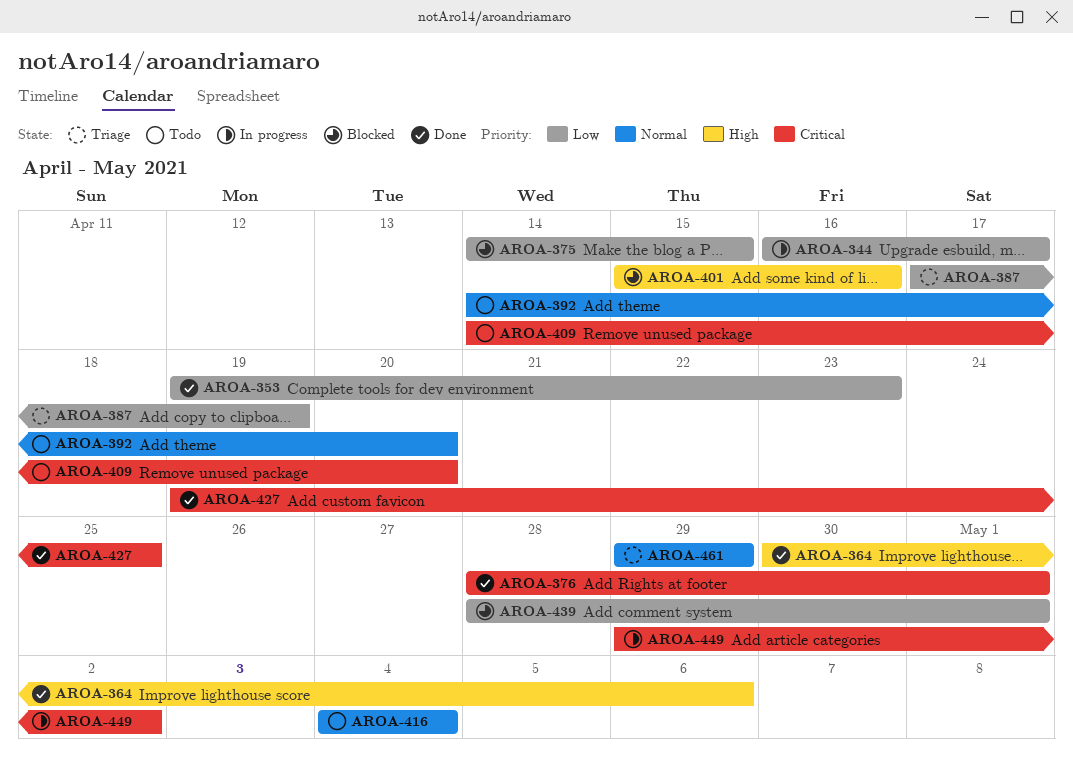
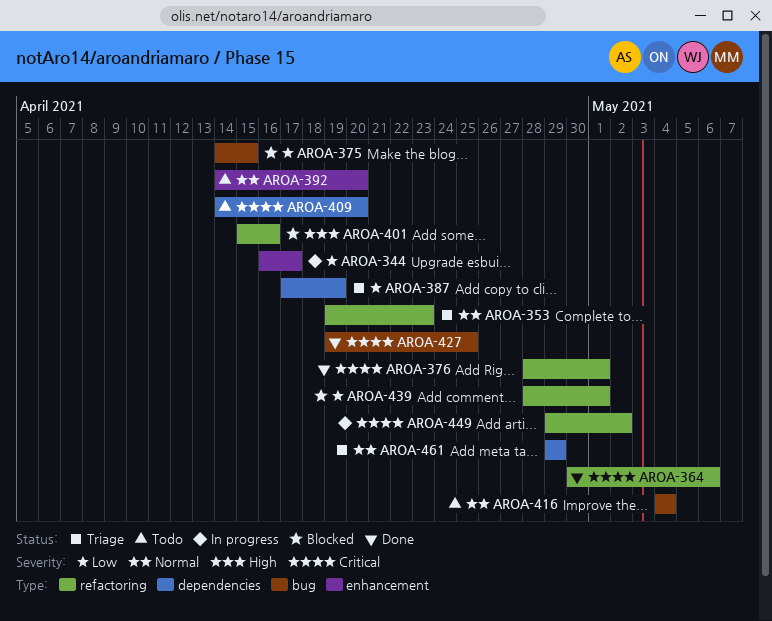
AROA-353, status: Done -> Triage
AROA-353, priority: Low -> Normal
AROA-364, priority: High -> Critical

